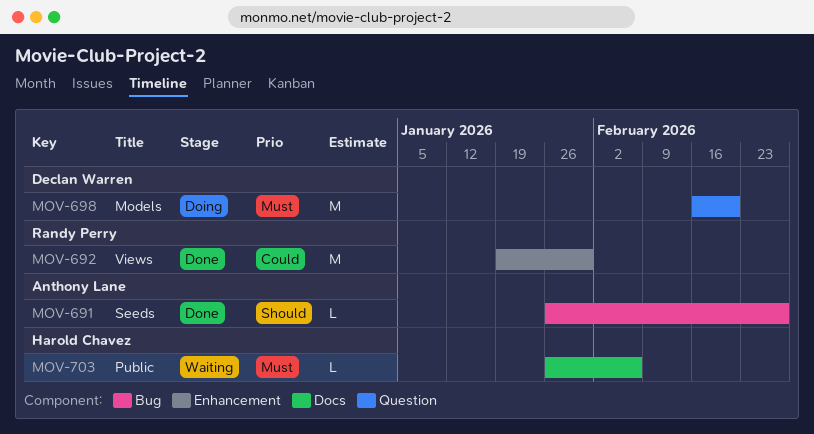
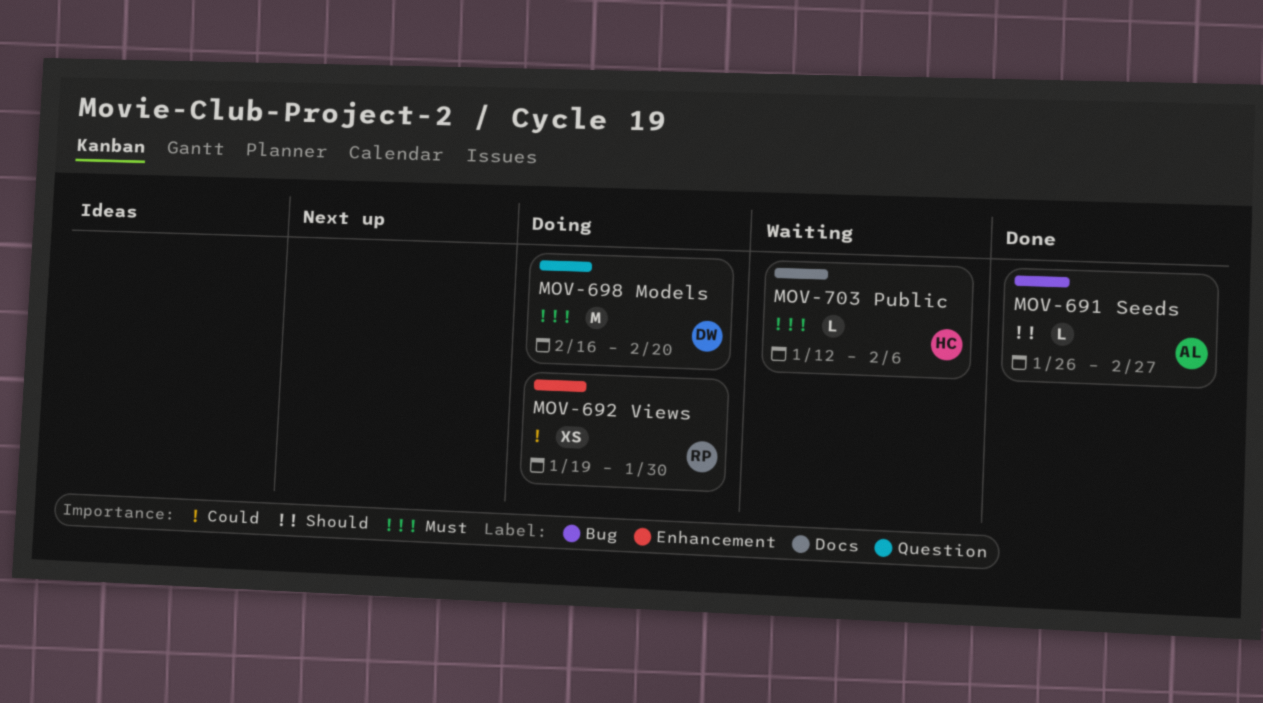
MOV-692, status: Done -> Doing
MOV-692, estimate: M -> XS
MOV-703, start: Jan 26 -> Jan 12

